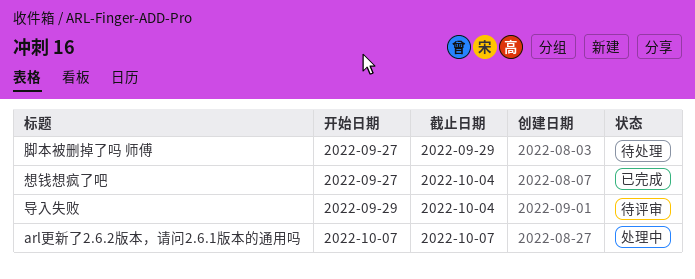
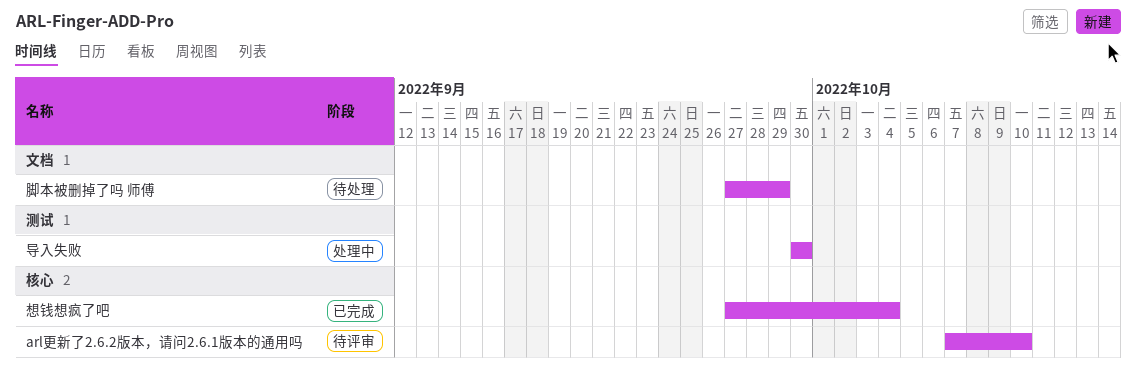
arl更新了2.6.2版本，请问2.6.1版本的通用吗, status: 处理中 -> 待评审
arl更新了2.6.2版本，请问2.6.1版本的通用吗, due: Oct 7 -> Oct 10
导入失败, status: 待评审 -> 处理中
导入失败, start: Sep 29 -> Sep 30
导入失败, due: Oct 4 -> Sep 30

